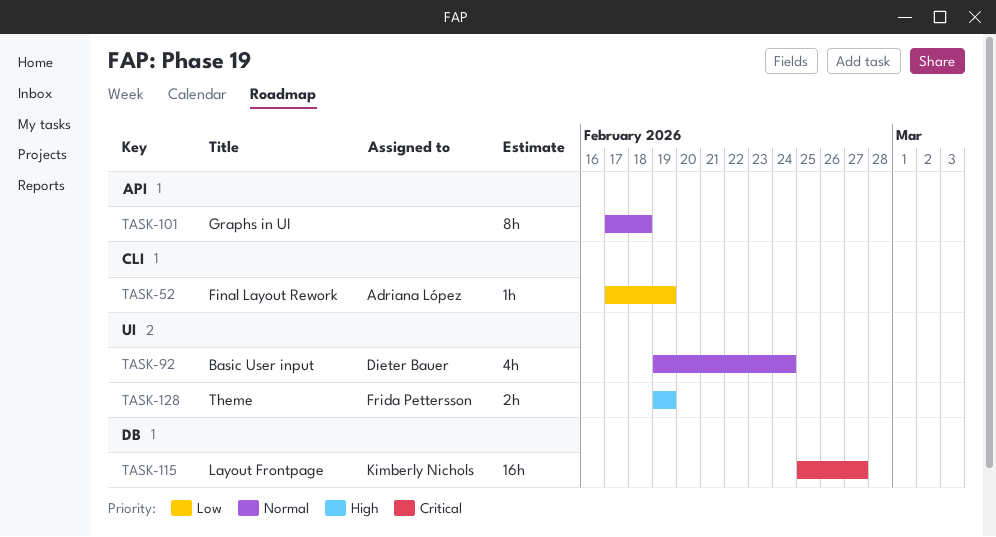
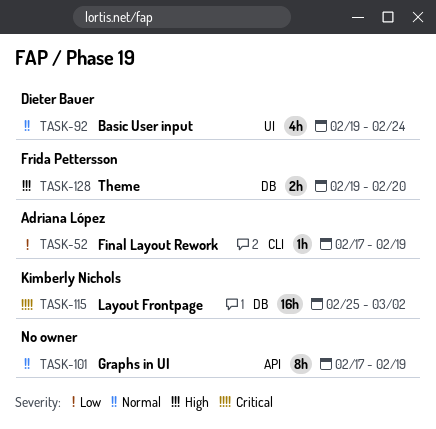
TASK-101, due: Feb 18 -> Feb 19
TASK-115, due: Feb 27 -> Mar 2
TASK-128, label: UI -> DB
TASK-128, due: Feb 19 -> Feb 20

